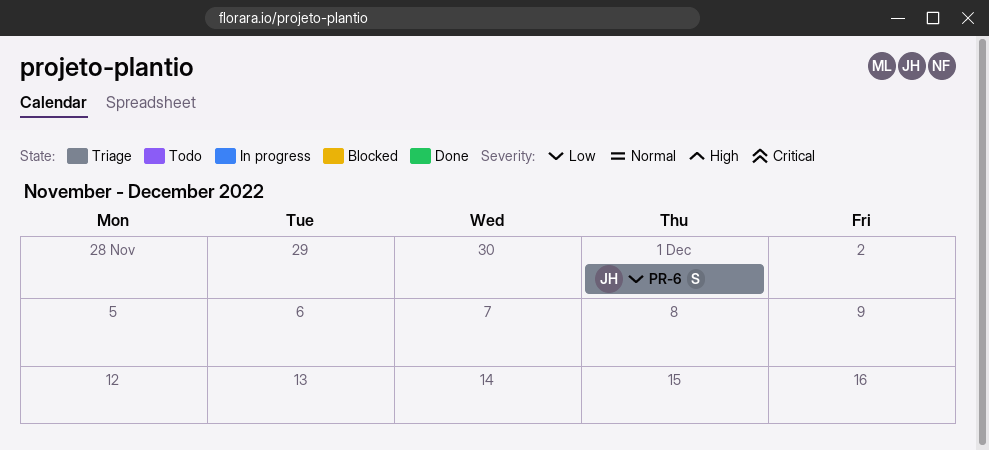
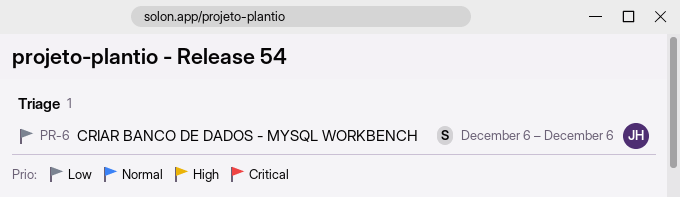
PR-6, start: Dec 1 -> Dec 6
PR-6, due: Dec 1 -> Dec 6

